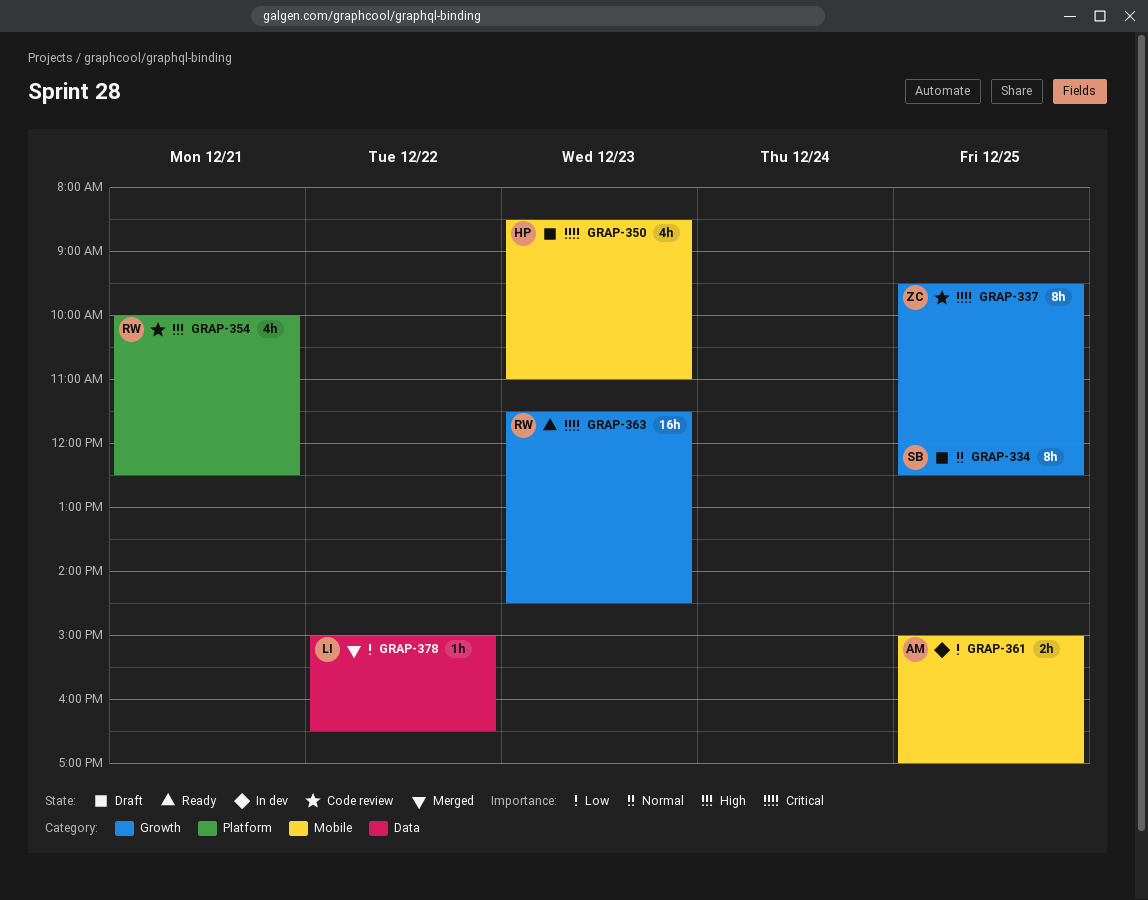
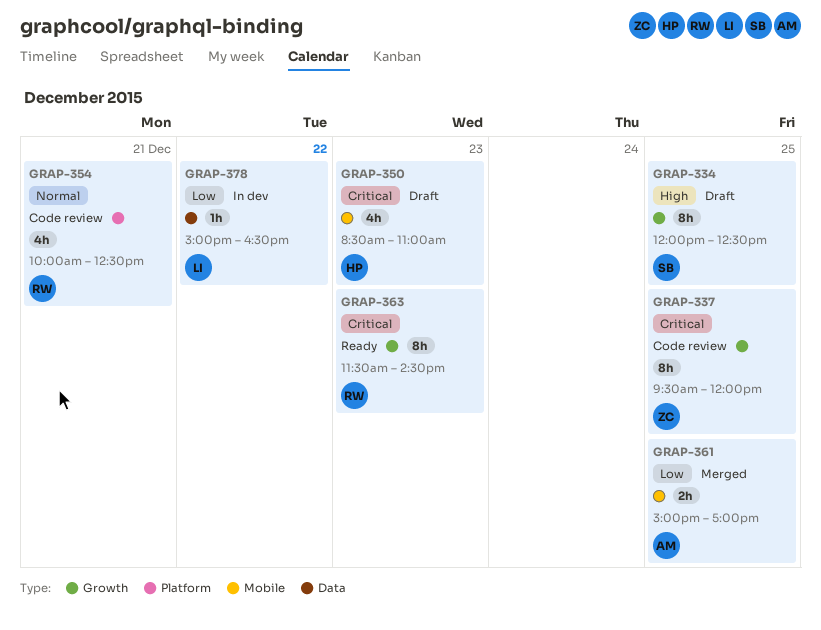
GRAP-334, priority: Normal -> High
GRAP-354, priority: High -> Normal
GRAP-361, status: In dev -> Merged
GRAP-363, estimate: 16h -> 8h
GRAP-378, status: Merged -> In dev

